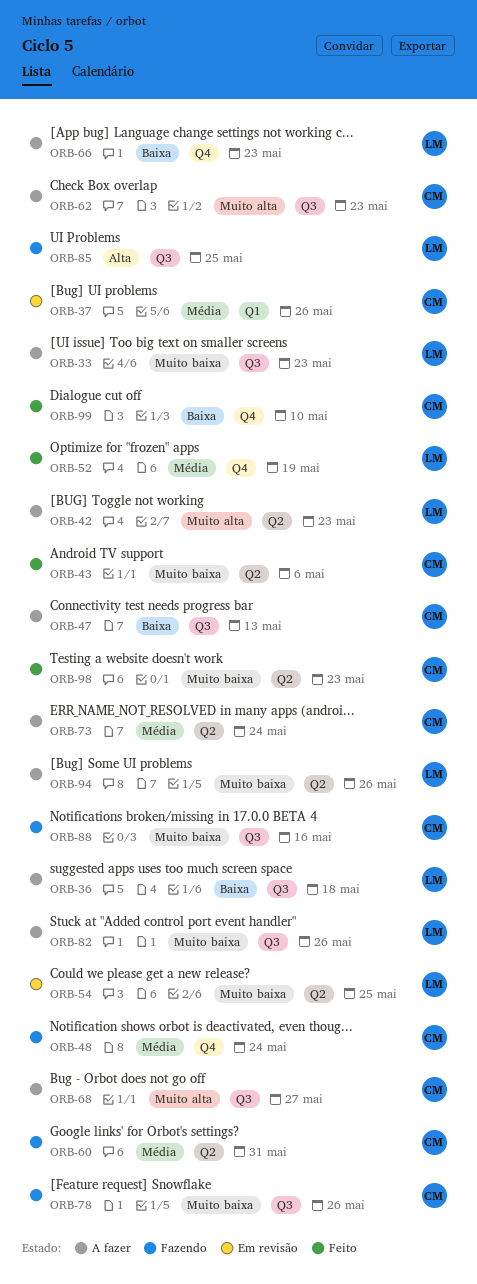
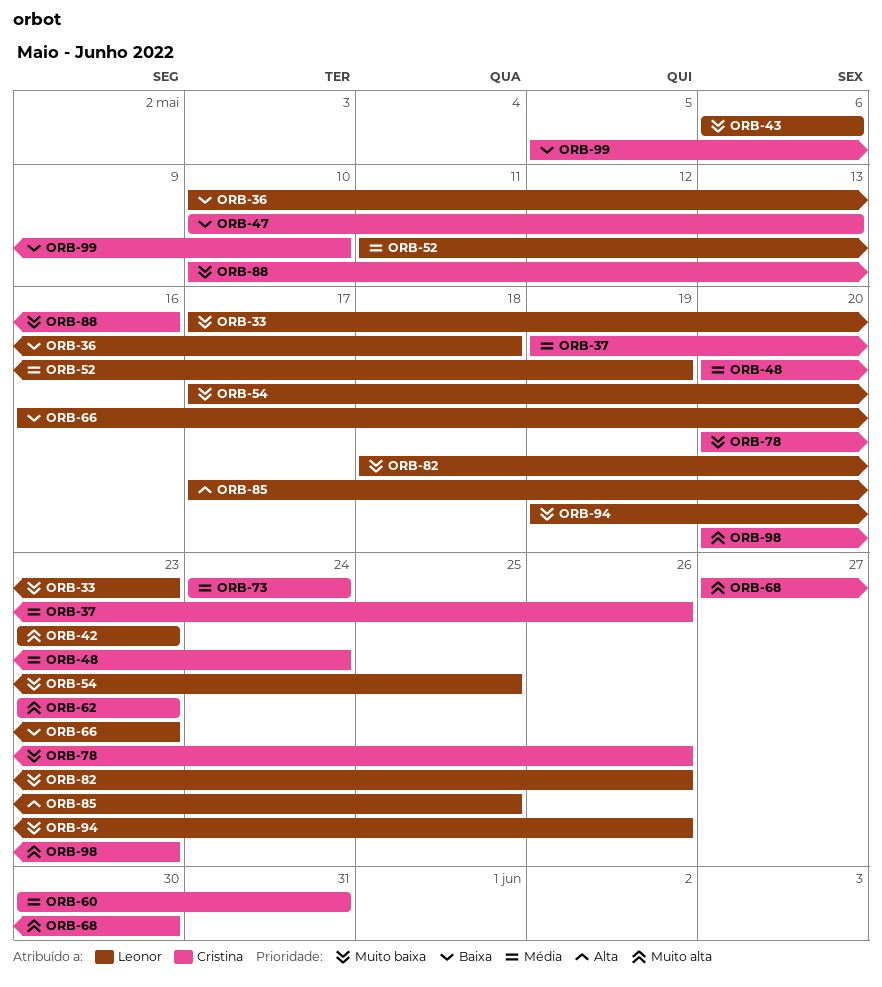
ORB-43, owner: Cristina -> Leonor
ORB-68, due: May 27 -> May 30
ORB-98, priority: Muito baixa -> Muito alta

